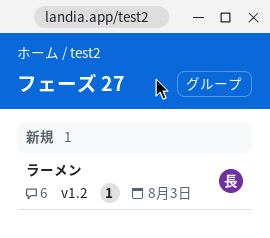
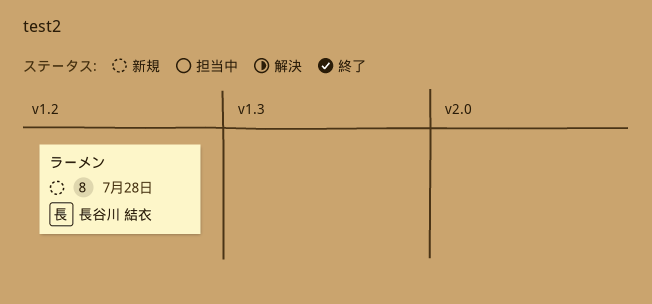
ラーメン, estimate: 1 -> 8
ラーメン, due: Aug 3 -> Jul 28

